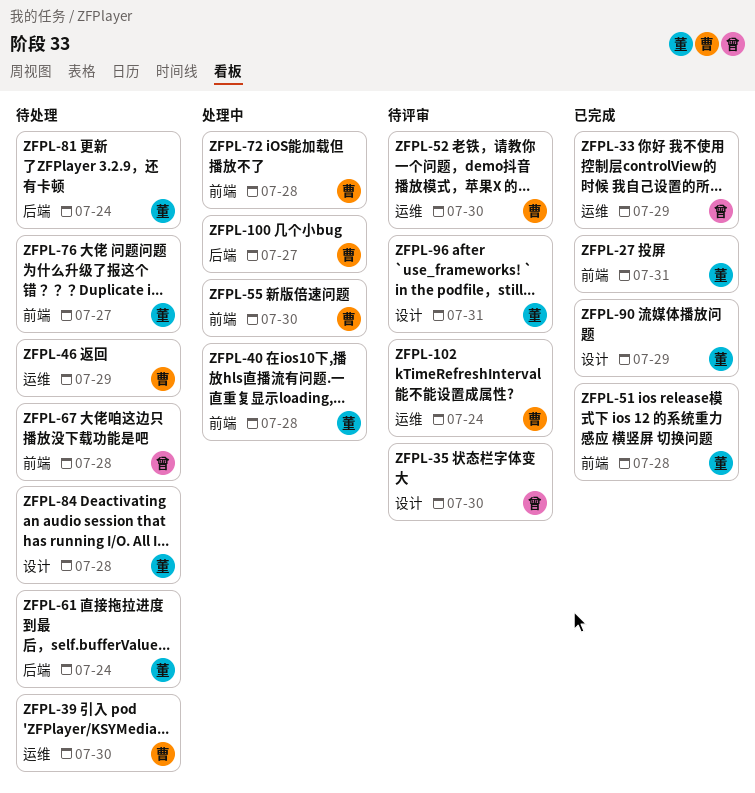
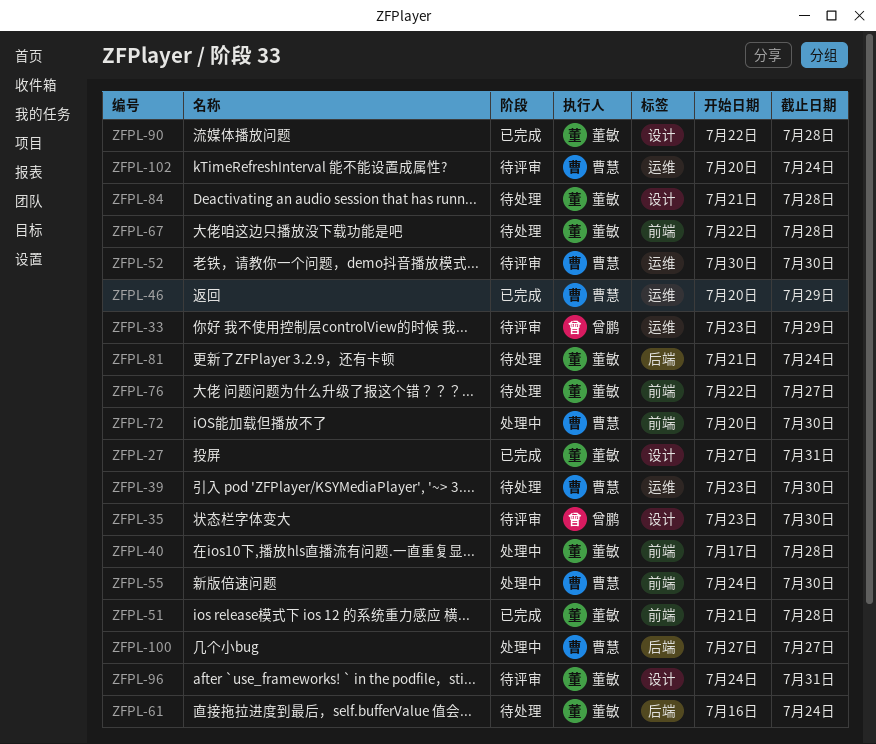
ZFPL-27, label: 前端 -> 设计
ZFPL-33, status: 已完成 -> 待评审
ZFPL-46, status: 待处理 -> 已完成
ZFPL-67, owner: 曾鹏 -> 董敏
ZFPL-72, due: Jul 28 -> Jul 30
ZFPL-90, due: Jul 29 -> Jul 28

